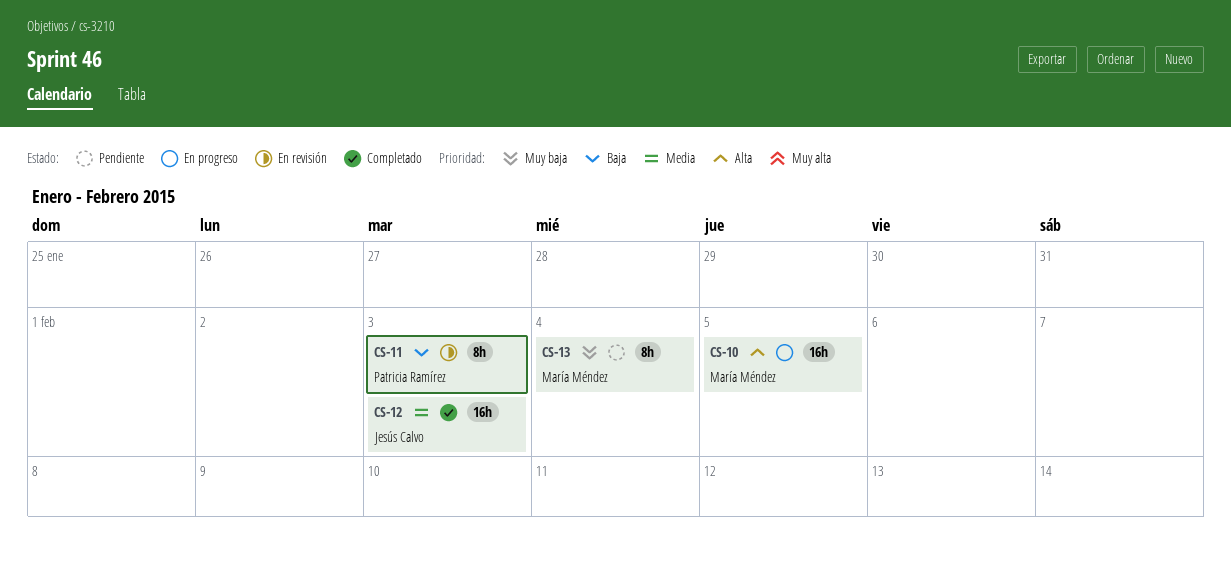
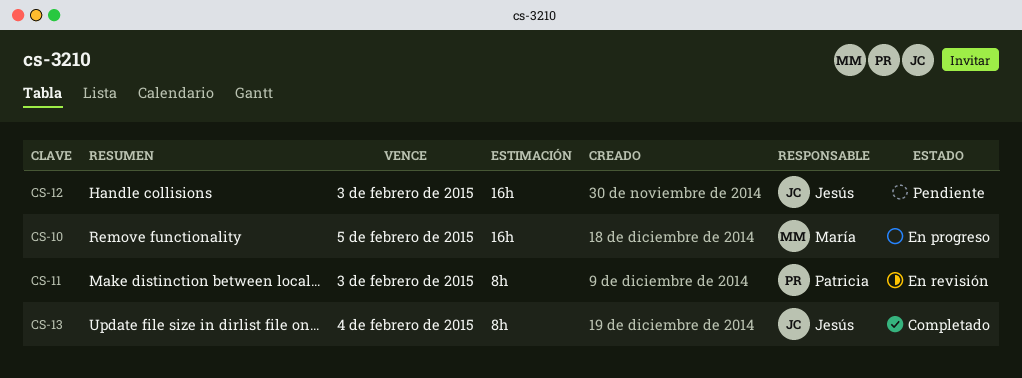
CS-12, status: Completado -> Pendiente
CS-13, status: Pendiente -> Completado
CS-13, owner: María Méndez -> Jesús Calvo

